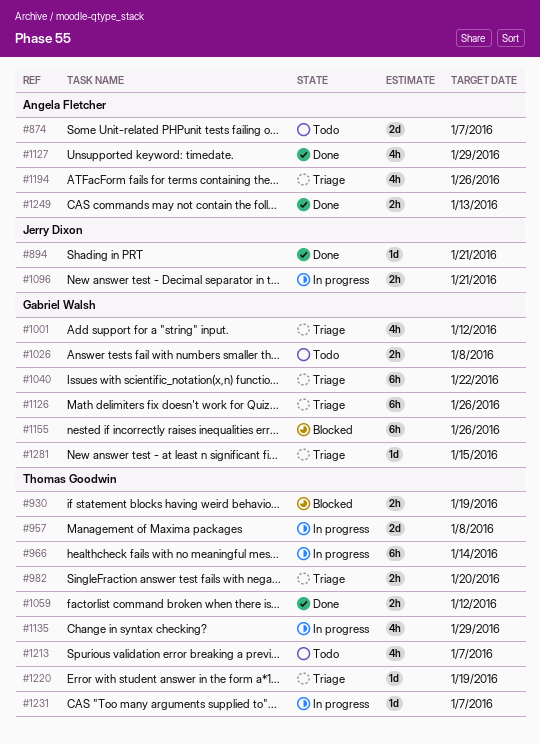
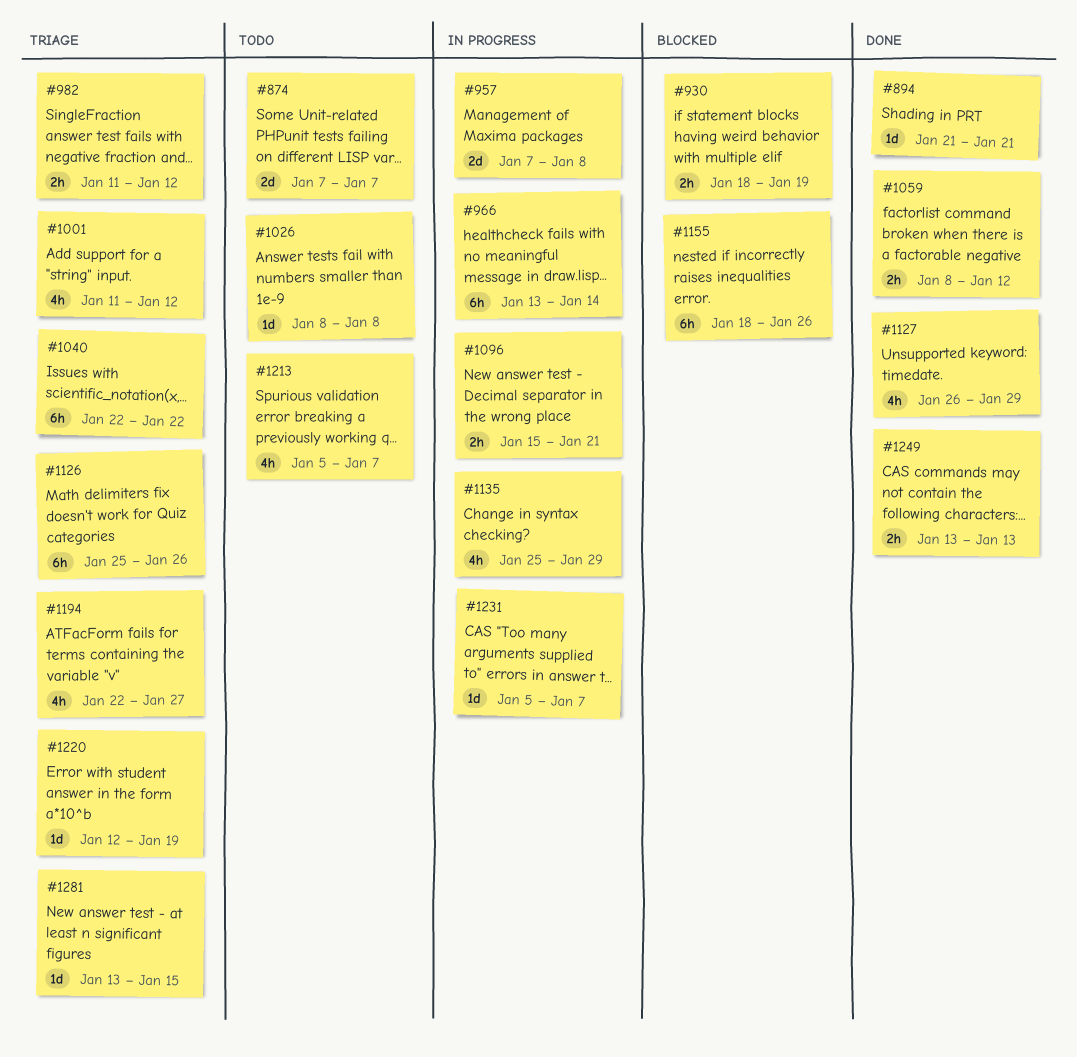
#982, due: Jan 20 -> Jan 12
#1026, estimate: 2h -> 1d
#1194, due: Jan 26 -> Jan 27

